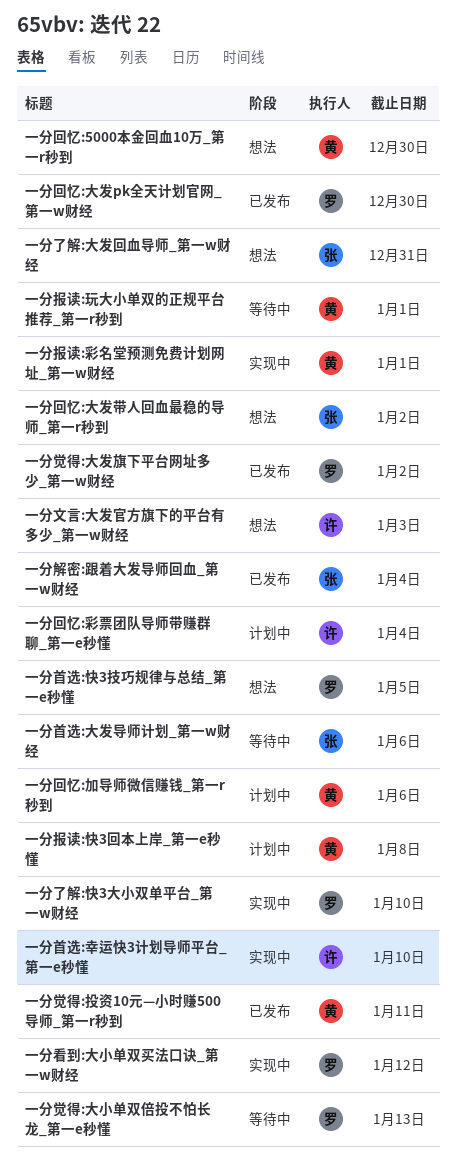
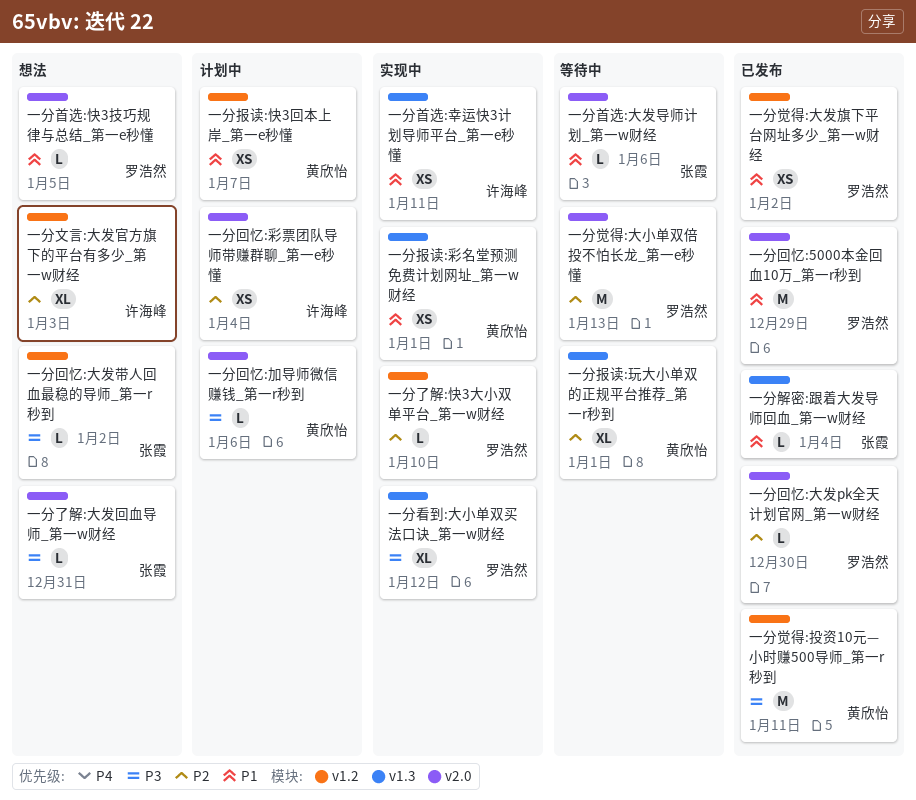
一分回忆:5000本金回血10万_第一r秒到, status: 想法 -> 已发布
一分回忆:5000本金回血10万_第一r秒到, owner: 黄欣怡 -> 罗浩然
一分回忆:5000本金回血10万_第一r秒到, due: Dec 30 -> Dec 29
一分报读:快3回本上岸_第一e秒懂, due: Jan 8 -> Jan 7
一分首选:幸运快3计划导师平台_第一e秒懂, due: Jan 10 -> Jan 11

